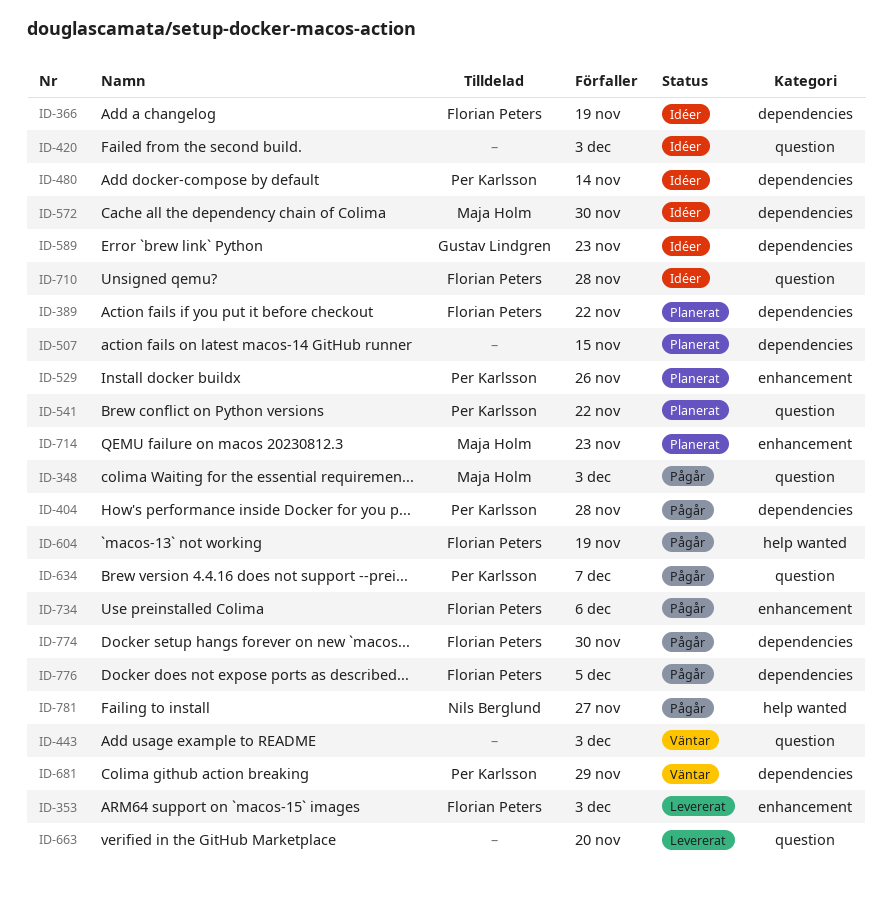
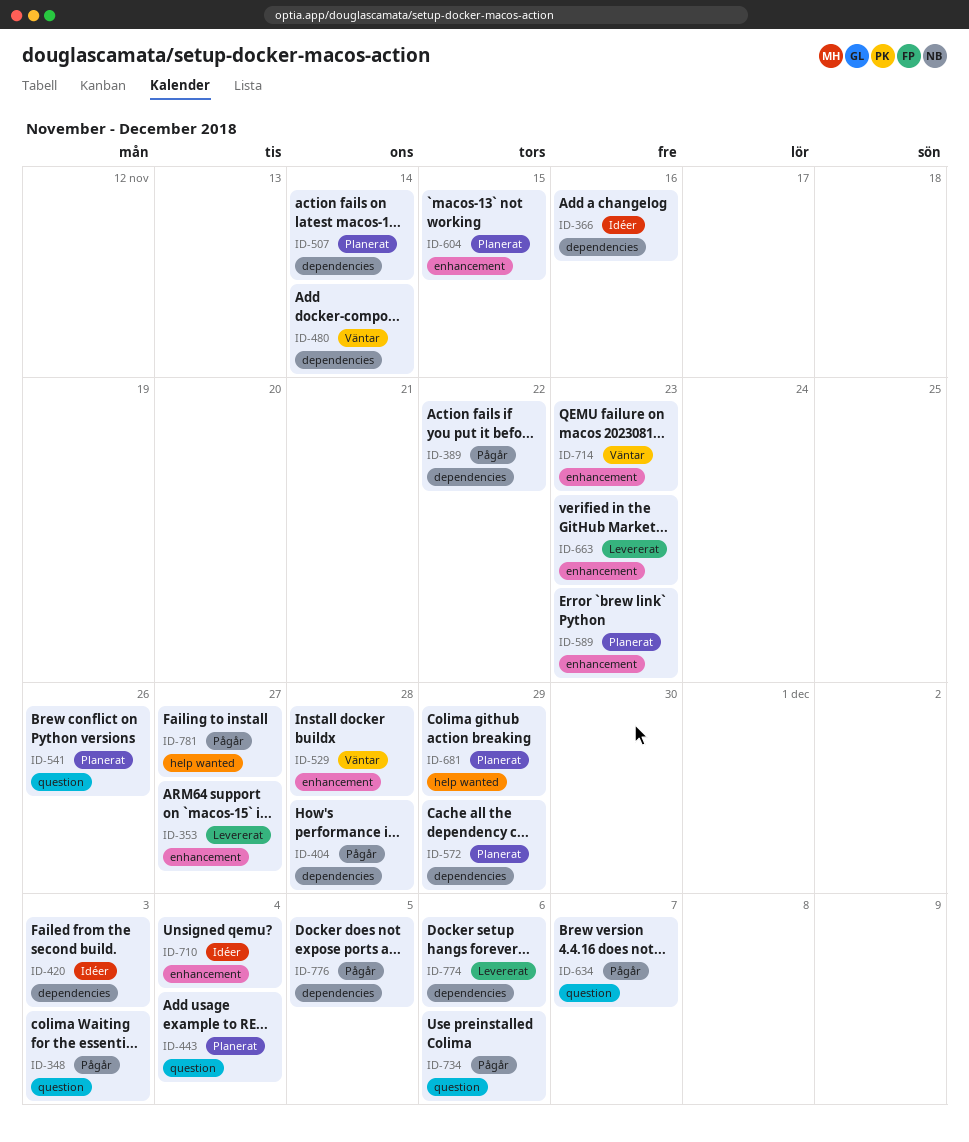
ID-353, due: Dec 3 -> Nov 27
ID-366, due: Nov 19 -> Nov 16
ID-389, status: Planerat -> Pågår
ID-420, label: question -> dependencies
ID-443, status: Väntar -> Planerat
ID-443, due: Dec 3 -> Dec 4
ID-480, status: Idéer -> Väntar
ID-507, due: Nov 15 -> Nov 14
ID-529, status: Planerat -> Väntar
ID-529, due: Nov 26 -> Nov 28
ID-541, due: Nov 22 -> Nov 26
ID-572, status: Idéer -> Planerat
ID-572, due: Nov 30 -> Nov 29
ID-589, status: Idéer -> Planerat
ID-589, label: dependencies -> enhancement
ID-604, status: Pågår -> Planerat
ID-604, label: help wanted -> enhancement
ID-604, due: Nov 19 -> Nov 15
ID-663, label: question -> enhancement
ID-663, due: Nov 20 -> Nov 23
ID-681, status: Väntar -> Planerat
ID-681, label: dependencies -> help wanted
ID-710, label: question -> enhancement
ID-710, due: Nov 28 -> Dec 4
ID-714, status: Planerat -> Väntar
ID-734, label: enhancement -> question
ID-774, status: Pågår -> Levererat
ID-774, due: Nov 30 -> Dec 6

